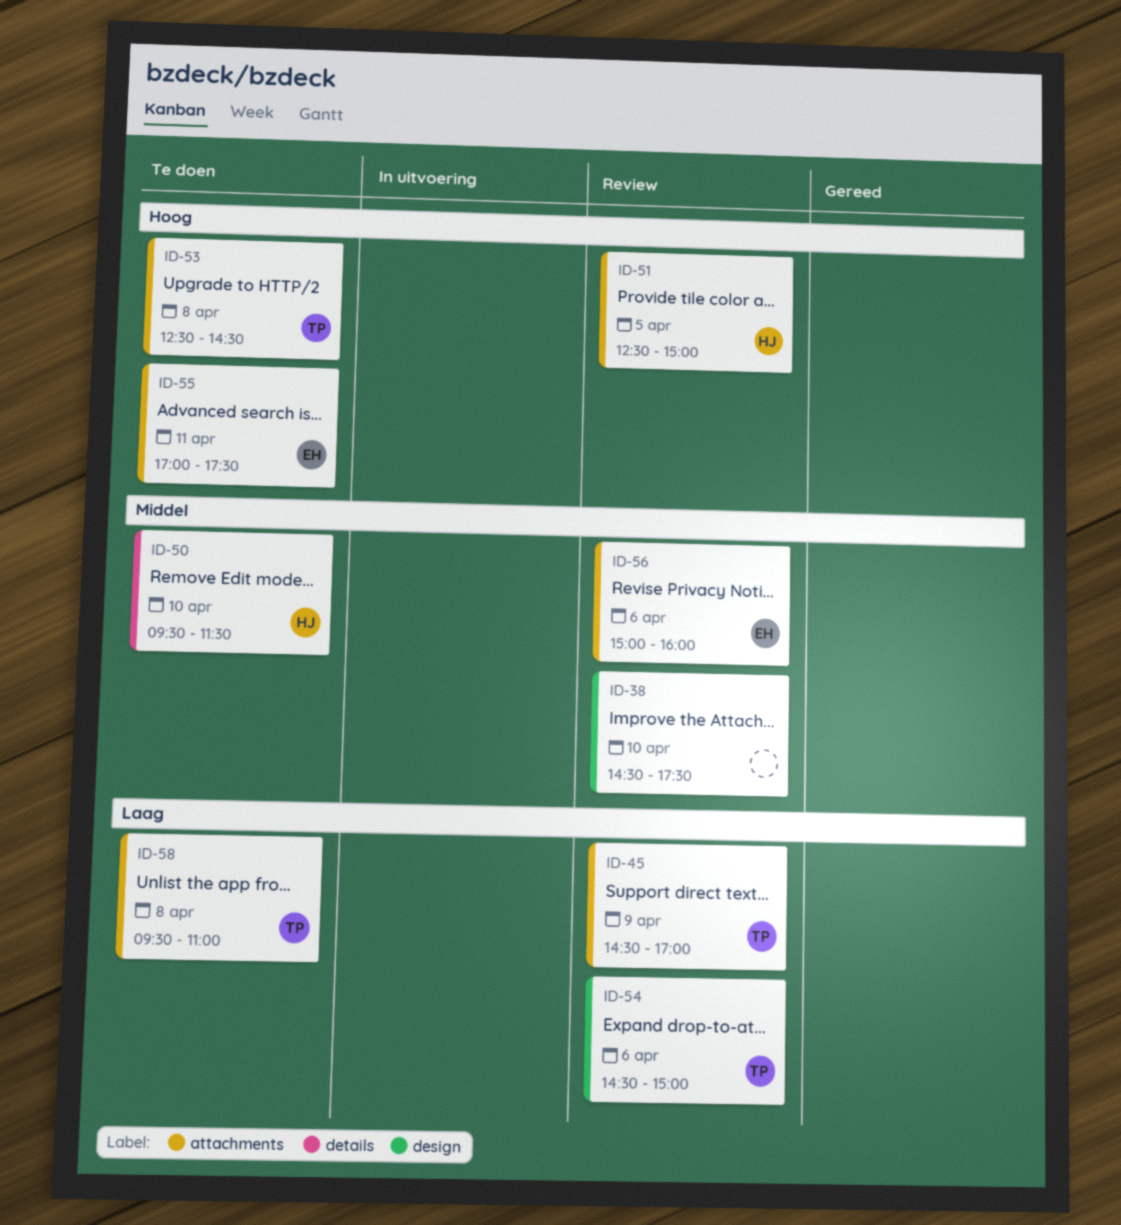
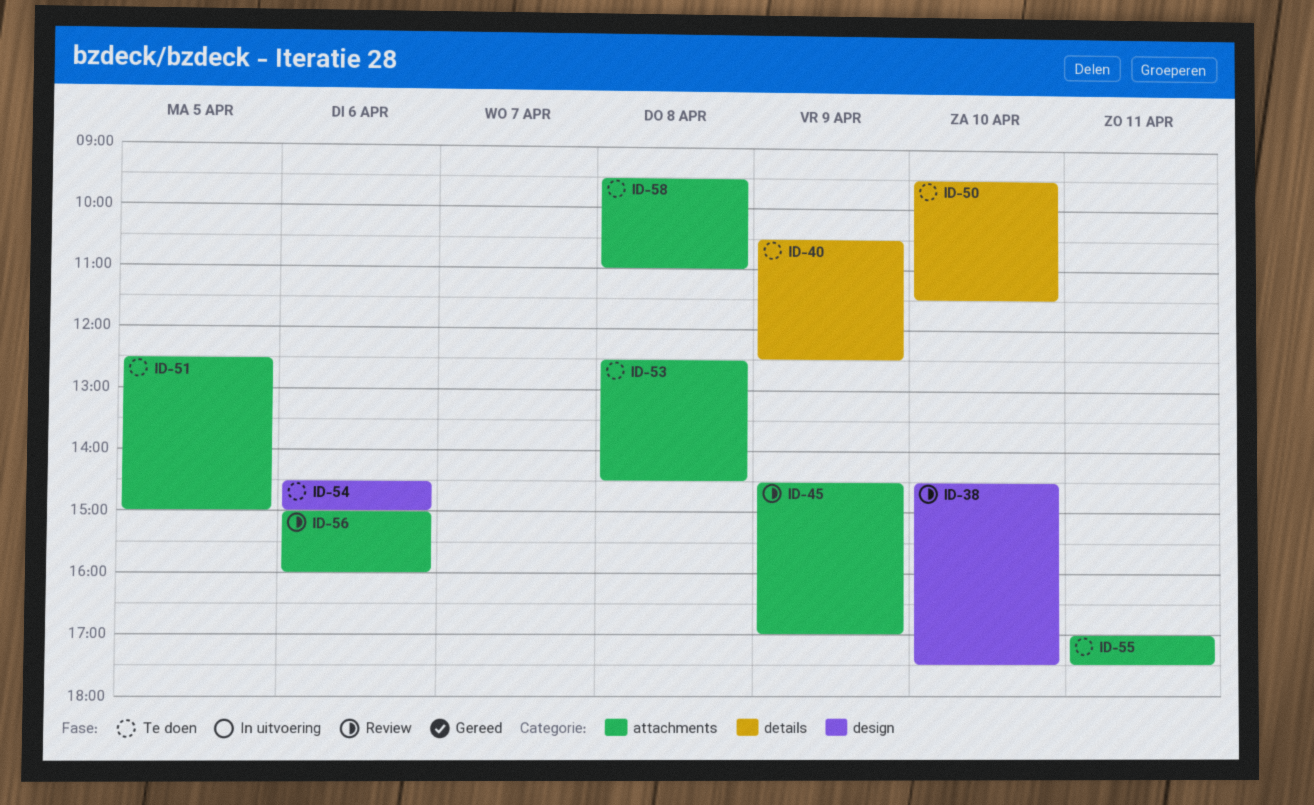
ID-40: none -> present
ID-51, status: Review -> Te doen
ID-54, status: Review -> Te doen

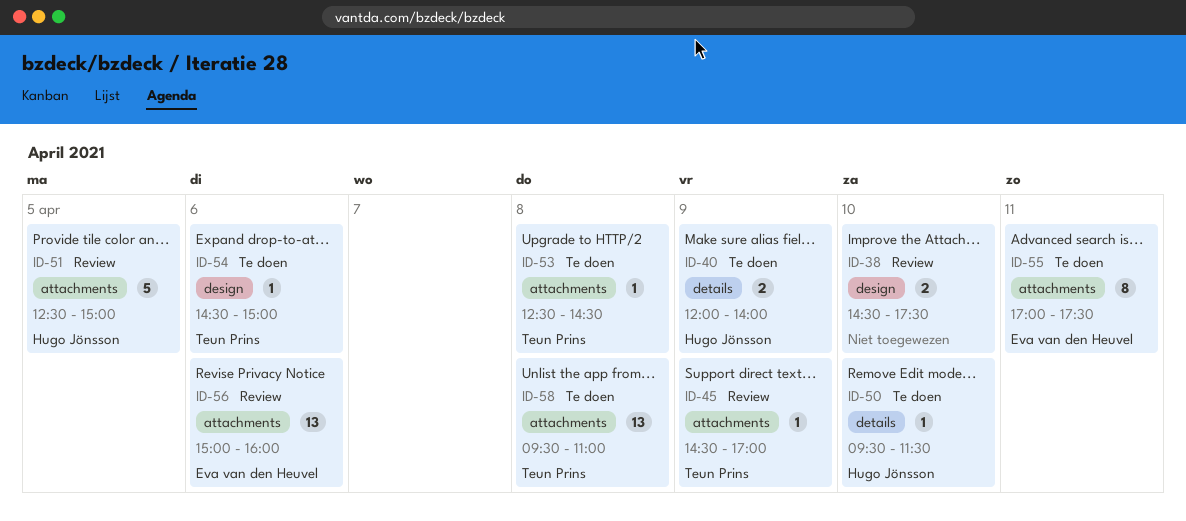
ID-40, begins: 10:30 -> 12:00
ID-40, ends: 12:30 -> 14:00
ID-51, status: Te doen -> Review

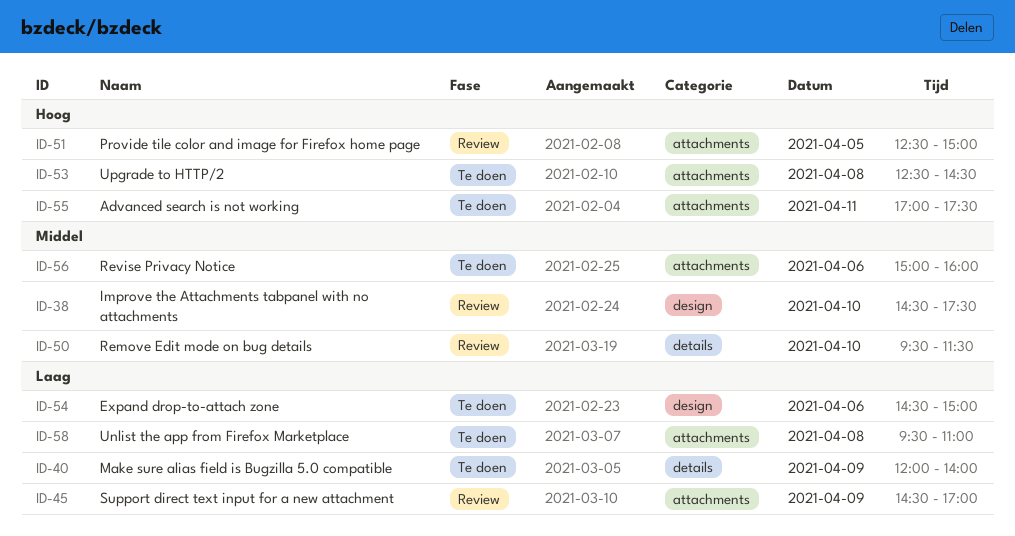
ID-50, status: Te doen -> Review
ID-56, status: Review -> Te doen

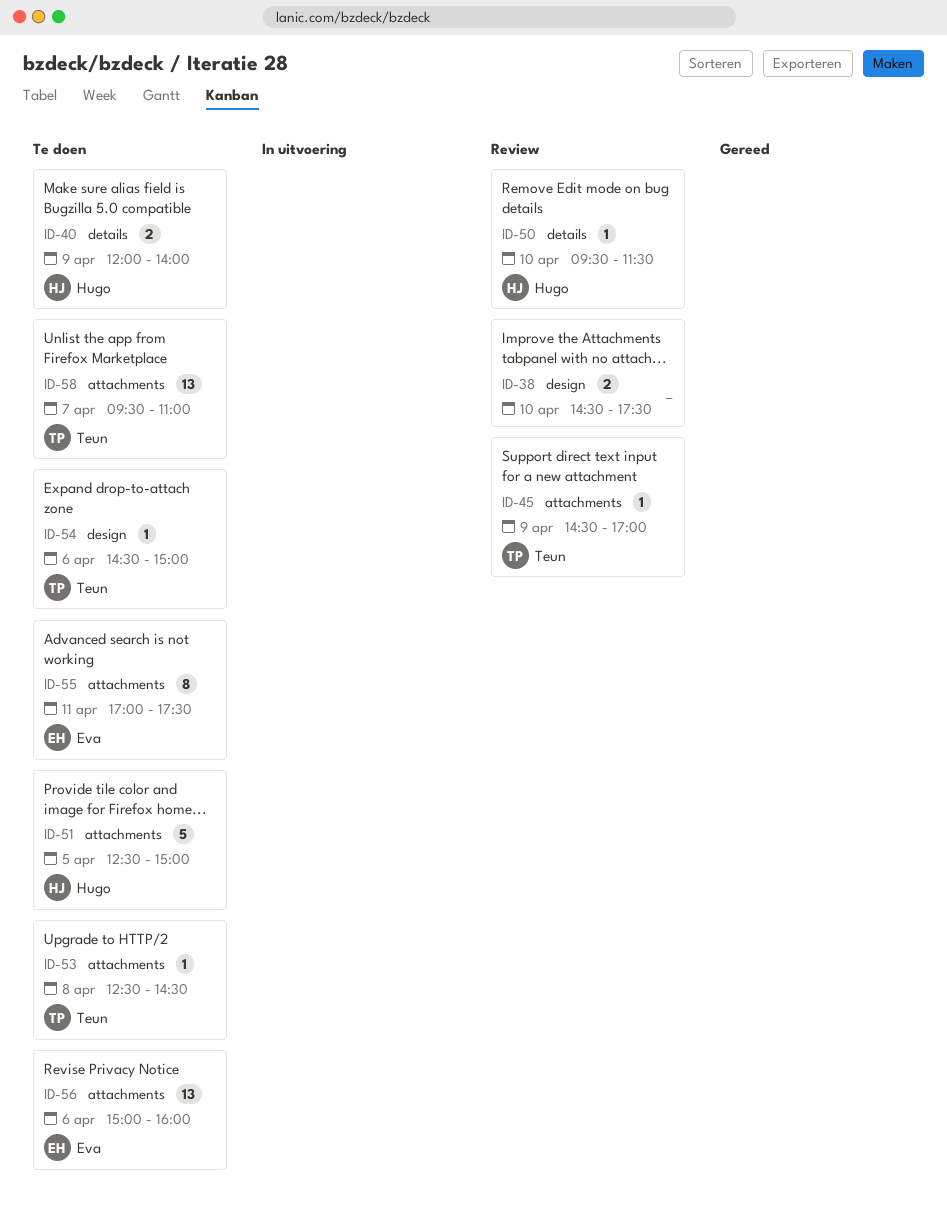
ID-51, status: Review -> Te doen
ID-58, day: Apr 8 -> Apr 7

